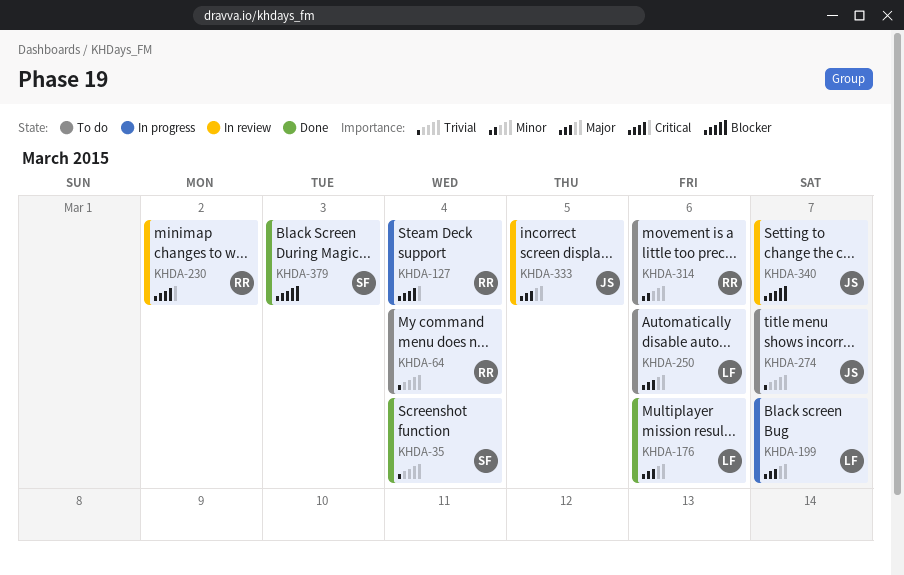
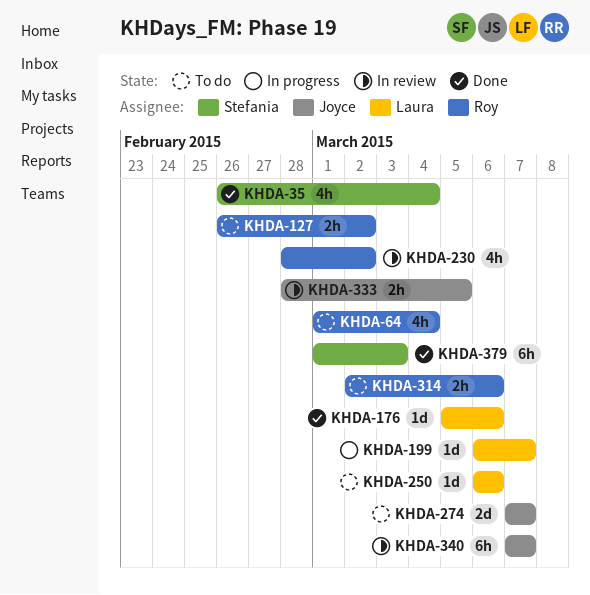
KHDA-127, status: In progress -> To do
KHDA-127, due: Mar 4 -> Mar 2

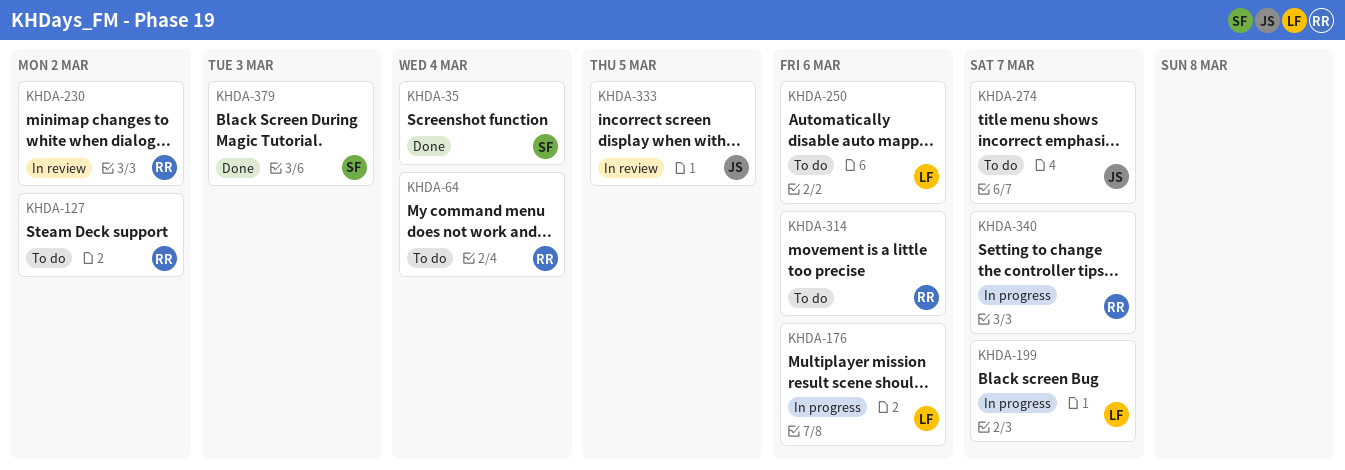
KHDA-176, status: Done -> In progress
KHDA-340, status: In review -> In progress
KHDA-340, owner: Joyce -> Roy

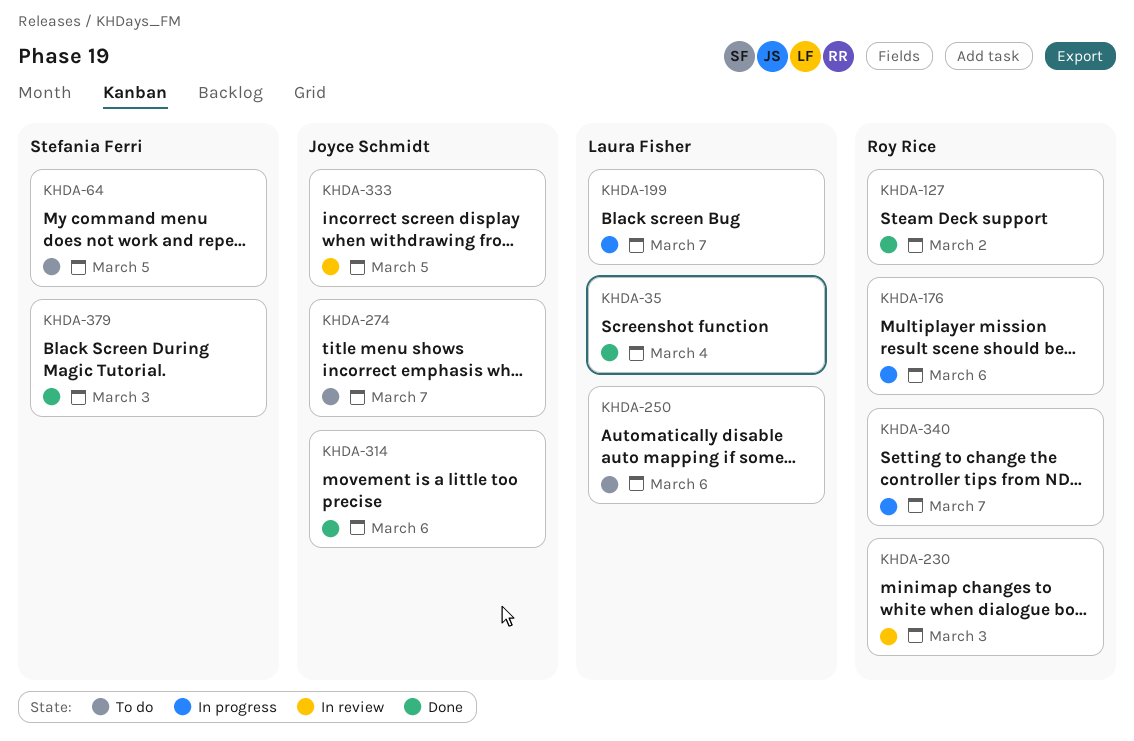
KHDA-35, owner: Stefania Ferri -> Laura Fisher
KHDA-64, owner: Roy Rice -> Stefania Ferri
KHDA-64, due: Mar 4 -> Mar 5
KHDA-127, status: To do -> Done
KHDA-176, owner: Laura Fisher -> Roy Rice
KHDA-230, due: Mar 2 -> Mar 3
KHDA-314, status: To do -> Done
KHDA-314, owner: Roy Rice -> Joyce Schmidt

